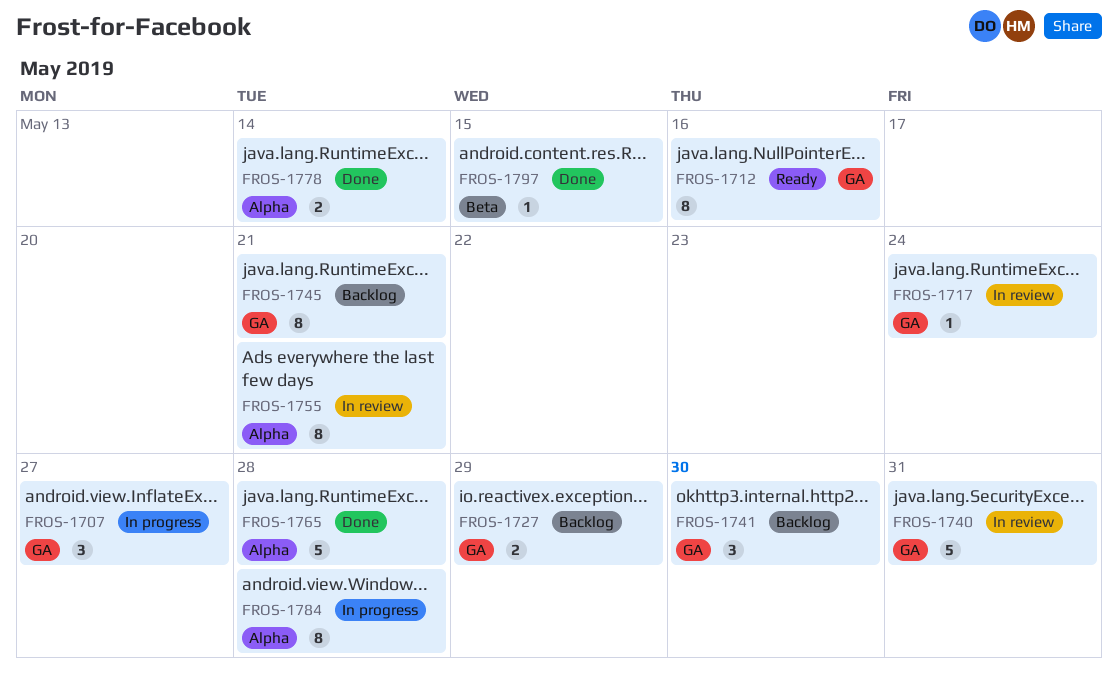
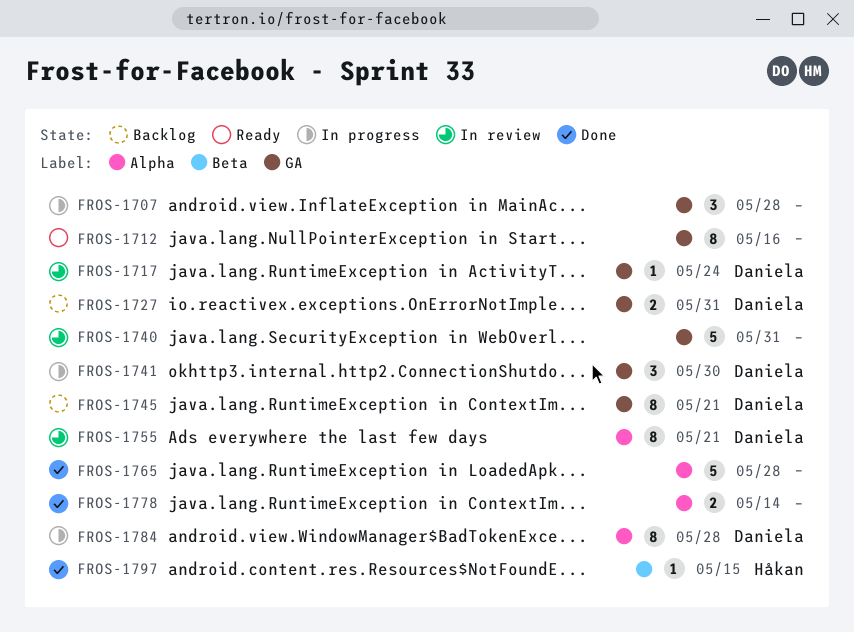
FROS-1707, due: May 27 -> May 28
FROS-1727, due: May 29 -> May 31
FROS-1741, status: Backlog -> In progress

